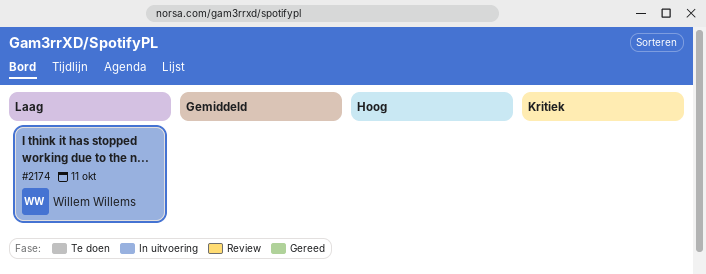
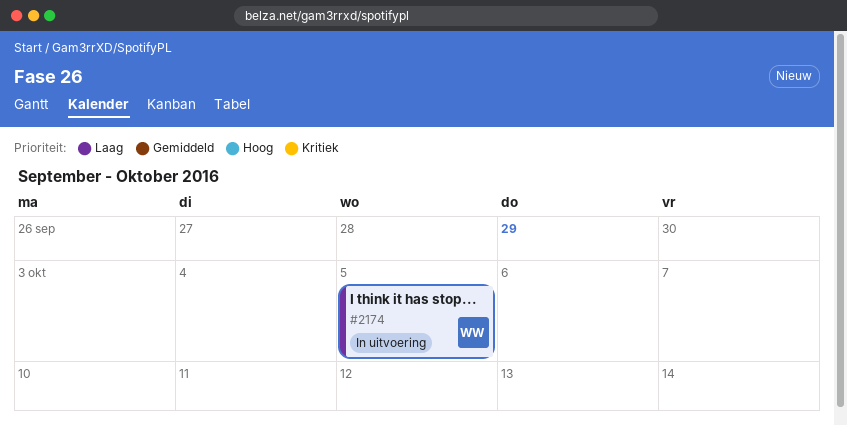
#2174, due: Oct 11 -> Oct 5

